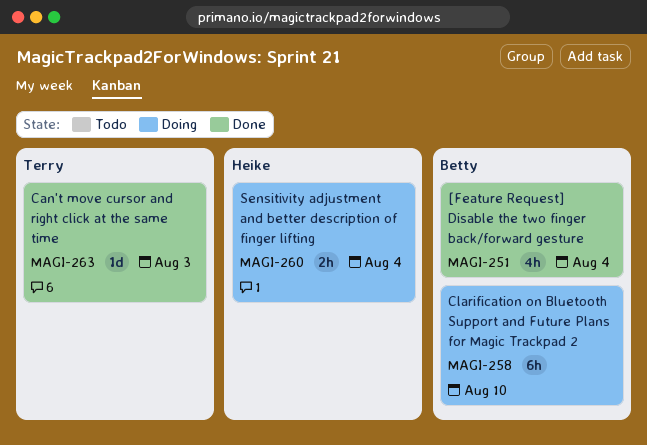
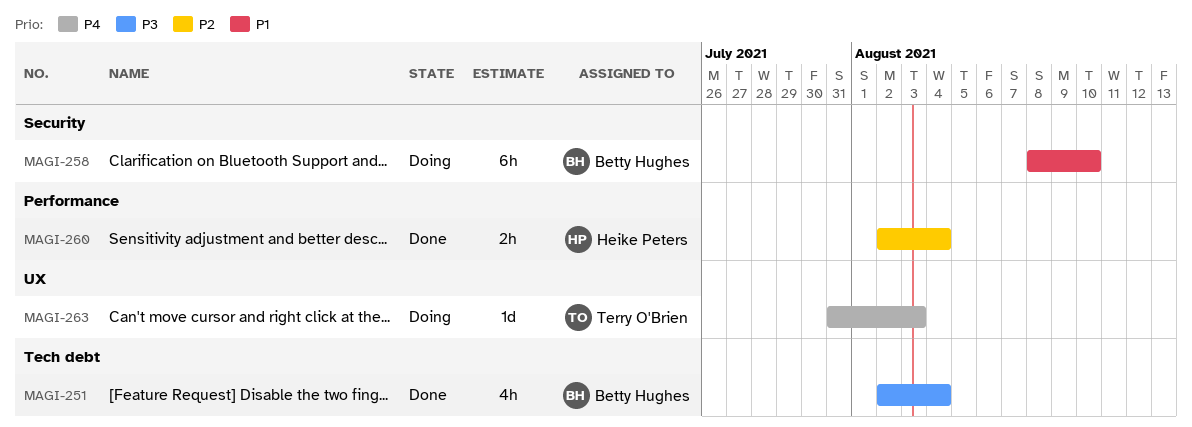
MAGI-260, status: Doing -> Done
MAGI-263, status: Done -> Doing

